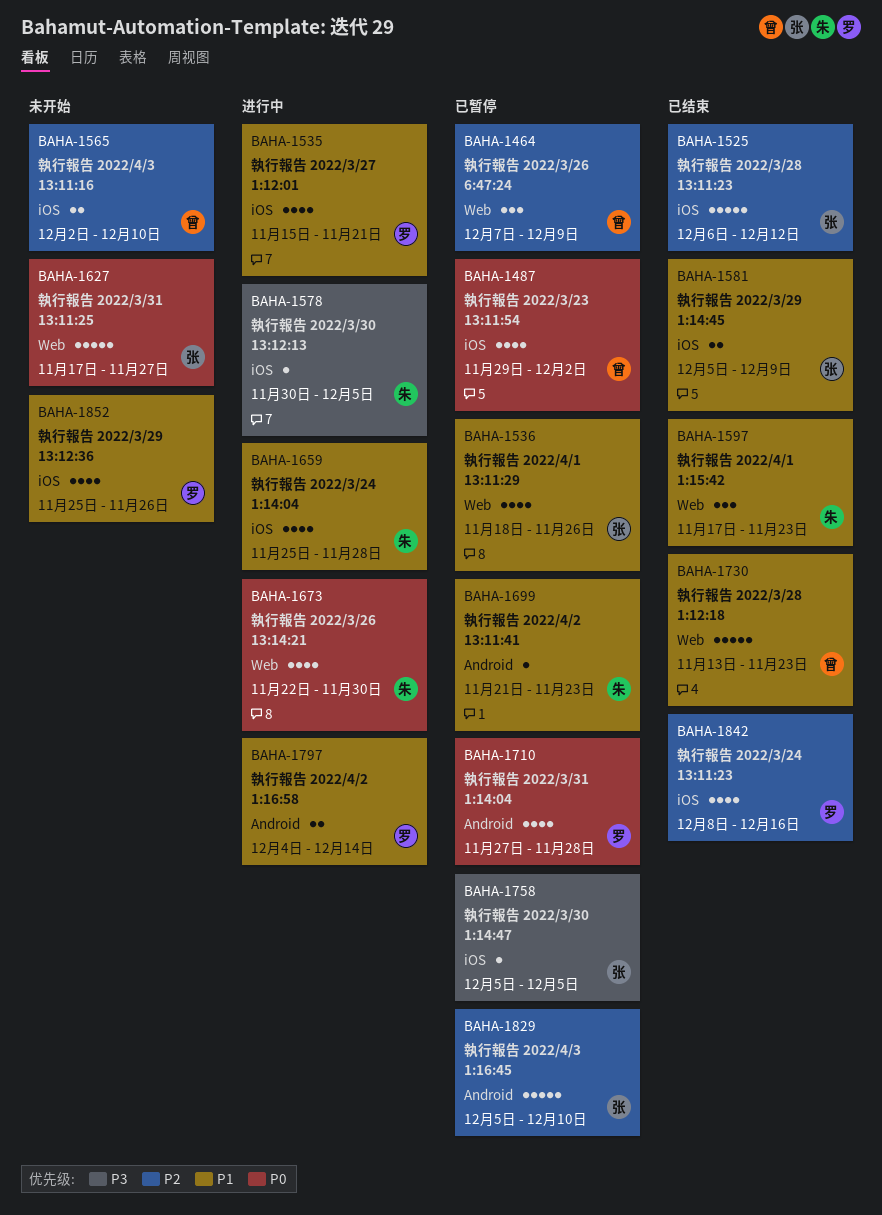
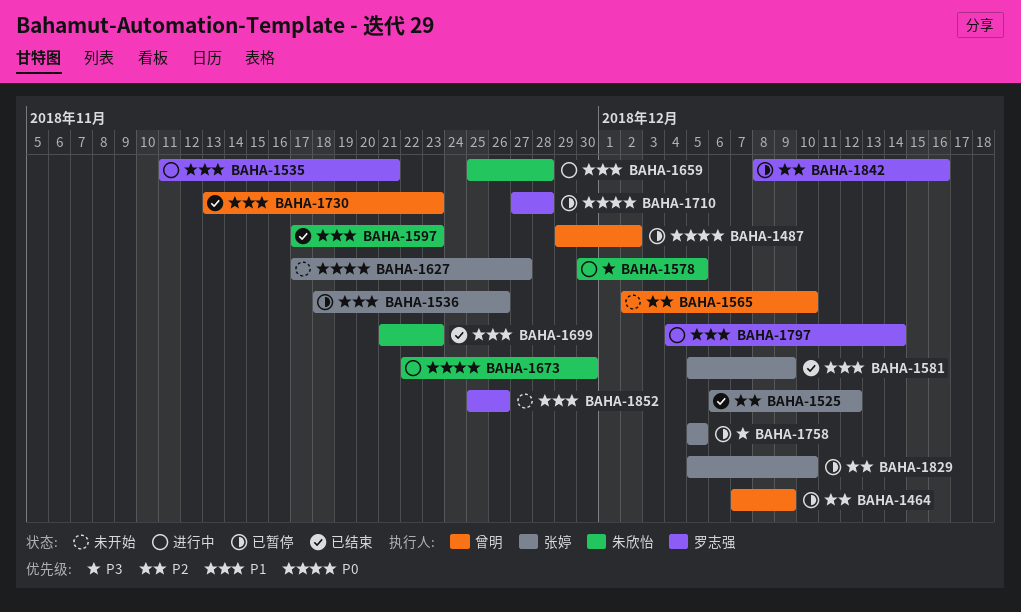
BAHA-1535, start: Nov 15 -> Nov 11
BAHA-1699, status: 已暂停 -> 已结束
BAHA-1842, status: 已结束 -> 已暂停

